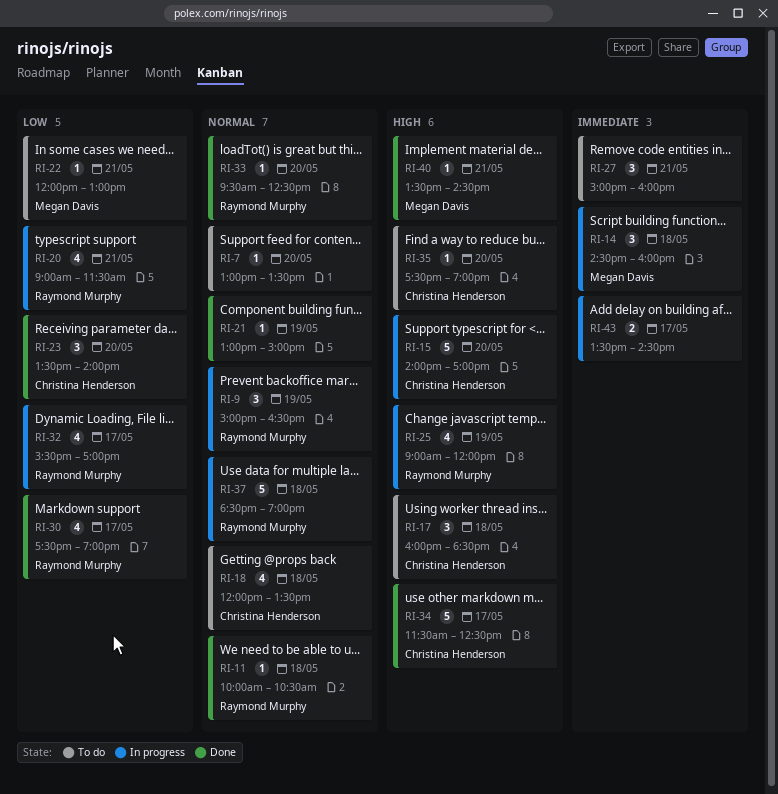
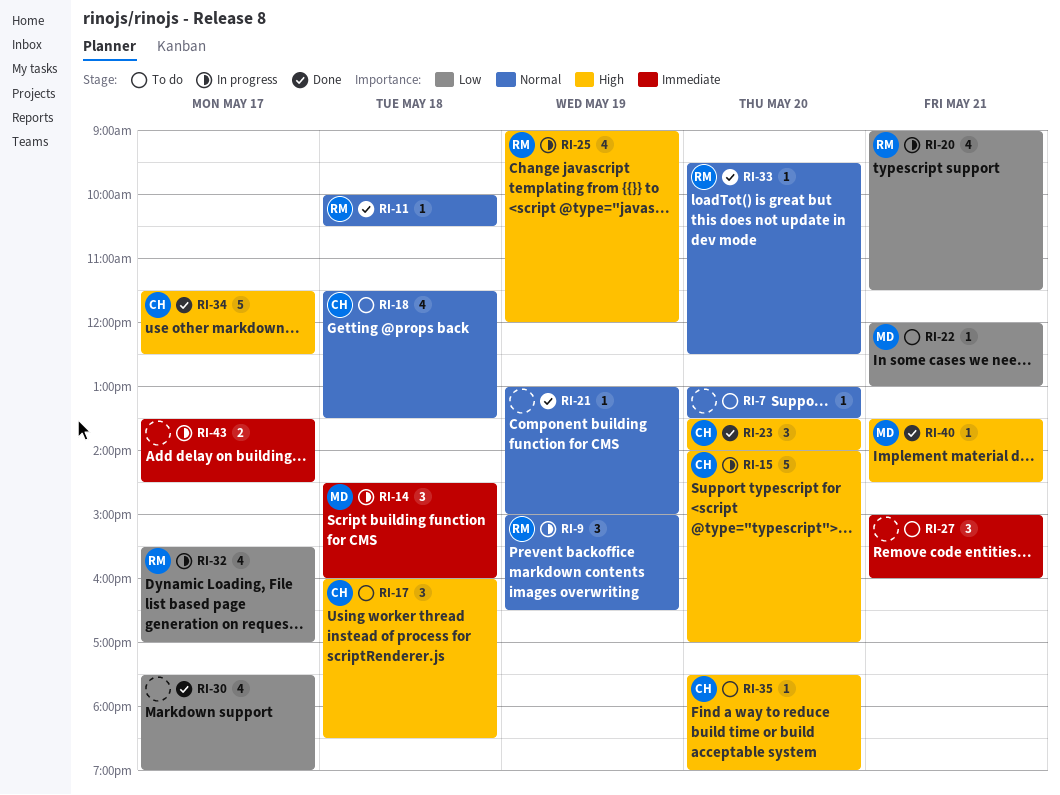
RI-18, begins: 12:00 -> 11:30
RI-23, priority: Low -> High
RI-30, owner: Raymond Murphy -> none
RI-37: present -> none

